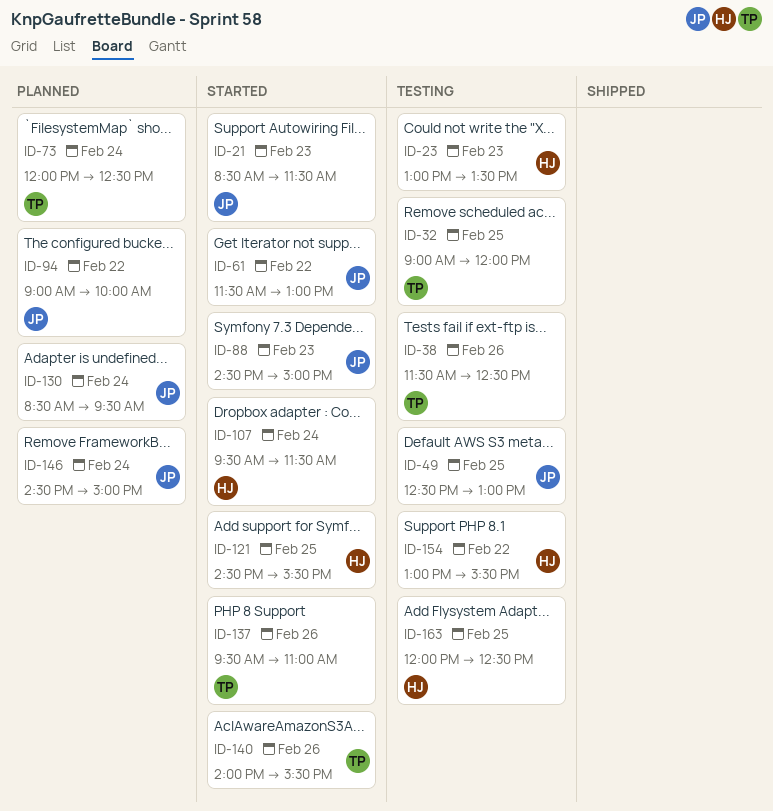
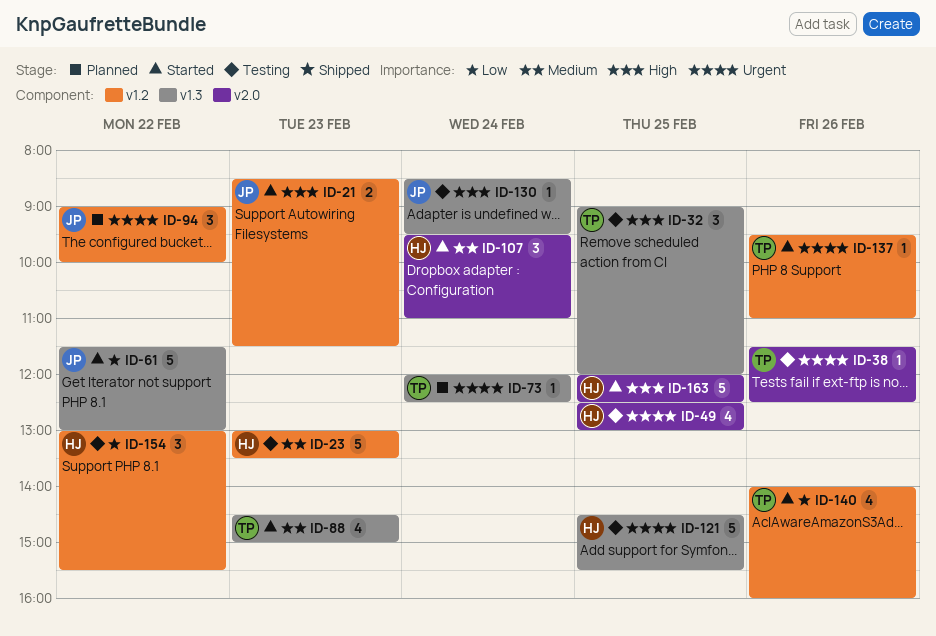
ID-49, owner: JP -> HJ
ID-88, owner: JP -> TP
ID-107, ends: 11:30 -> 11:00
ID-121, status: Started -> Testing
ID-130, status: Planned -> Testing
ID-140, ends: 15:30 -> 16:00
ID-146: present -> none
ID-163, status: Testing -> Started

